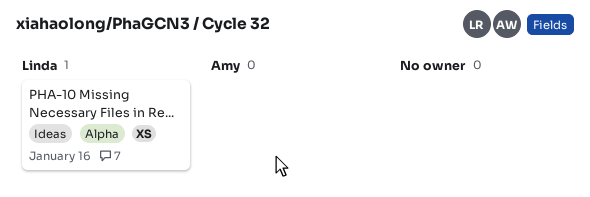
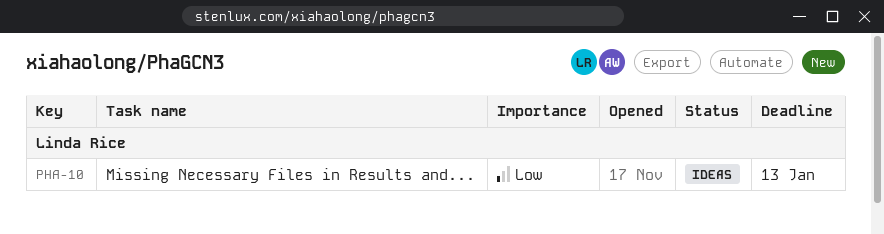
PHA-10, due: Jan 16 -> Jan 13

